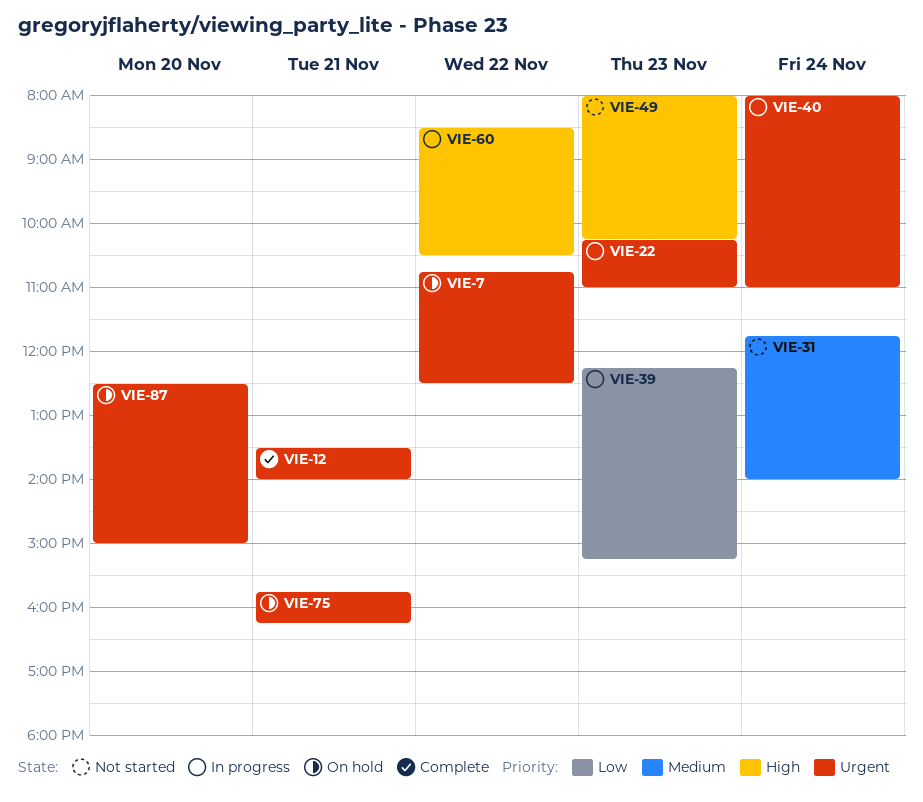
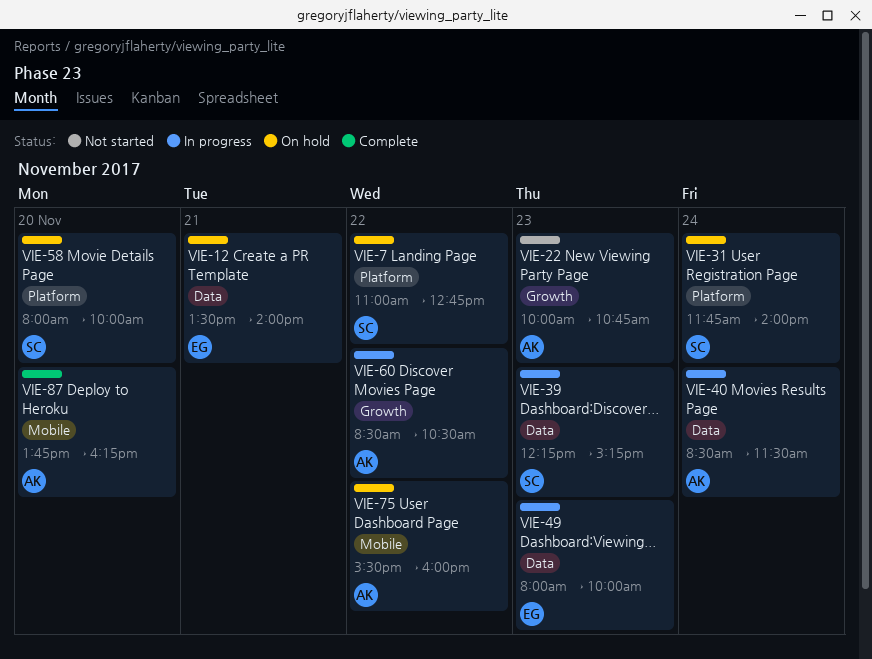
VIE-7, begins: 10:45 -> 11:00
VIE-7, ends: 12:30 -> 12:45
VIE-12, status: Complete -> On hold
VIE-22, status: In progress -> Not started
VIE-22, begins: 10:15 -> 10:00
VIE-22, ends: 11:00 -> 10:45
VIE-31, status: Not started -> On hold
VIE-40, begins: 08:00 -> 08:30
VIE-40, ends: 11:00 -> 11:30
VIE-49, status: Not started -> In progress
VIE-49, ends: 10:15 -> 10:00
VIE-58: none -> present
VIE-75, day: Nov 21 -> Nov 22
VIE-75, begins: 15:45 -> 15:30
VIE-75, ends: 16:15 -> 16:00
VIE-87, status: On hold -> Complete
VIE-87, begins: 12:30 -> 13:45
VIE-87, ends: 15:00 -> 16:15

